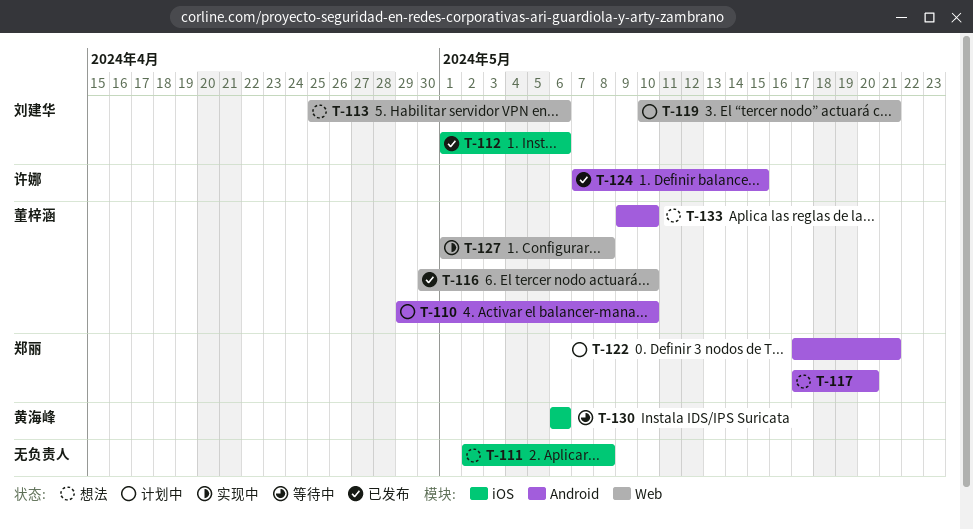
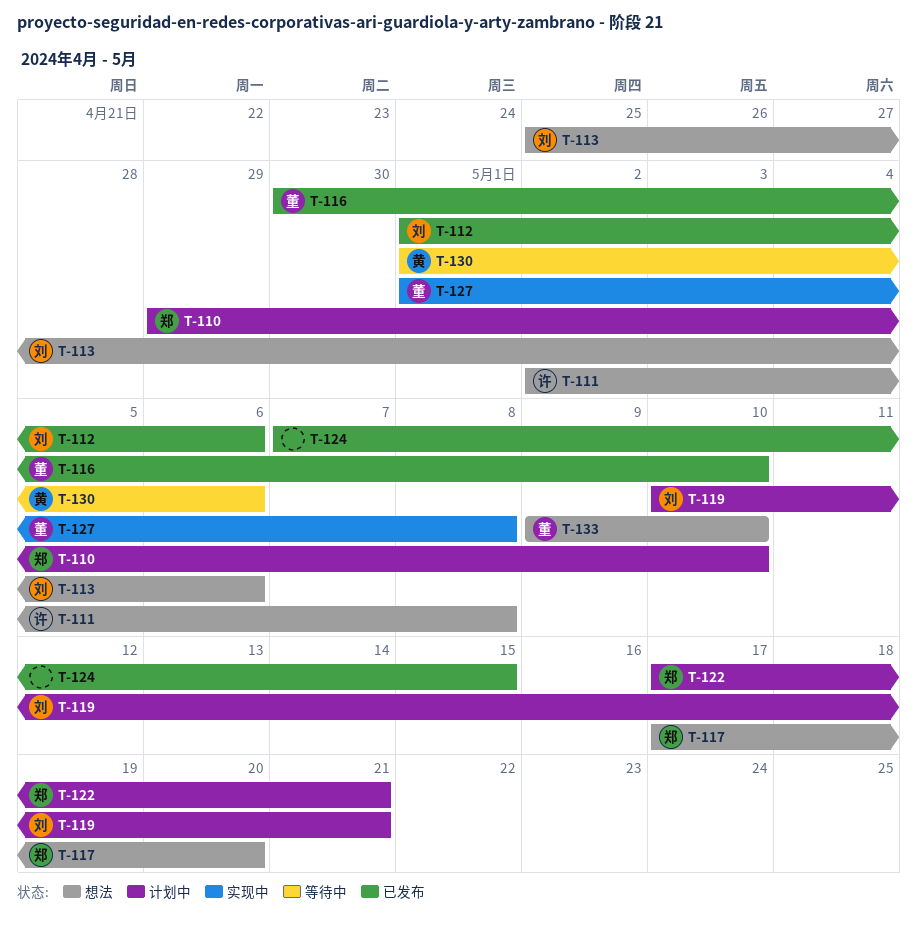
T-110, owner: 董梓涵 -> 郑丽
T-111, owner: none -> 许娜
T-124, owner: 许娜 -> none
T-130, start: May 6 -> May 1

